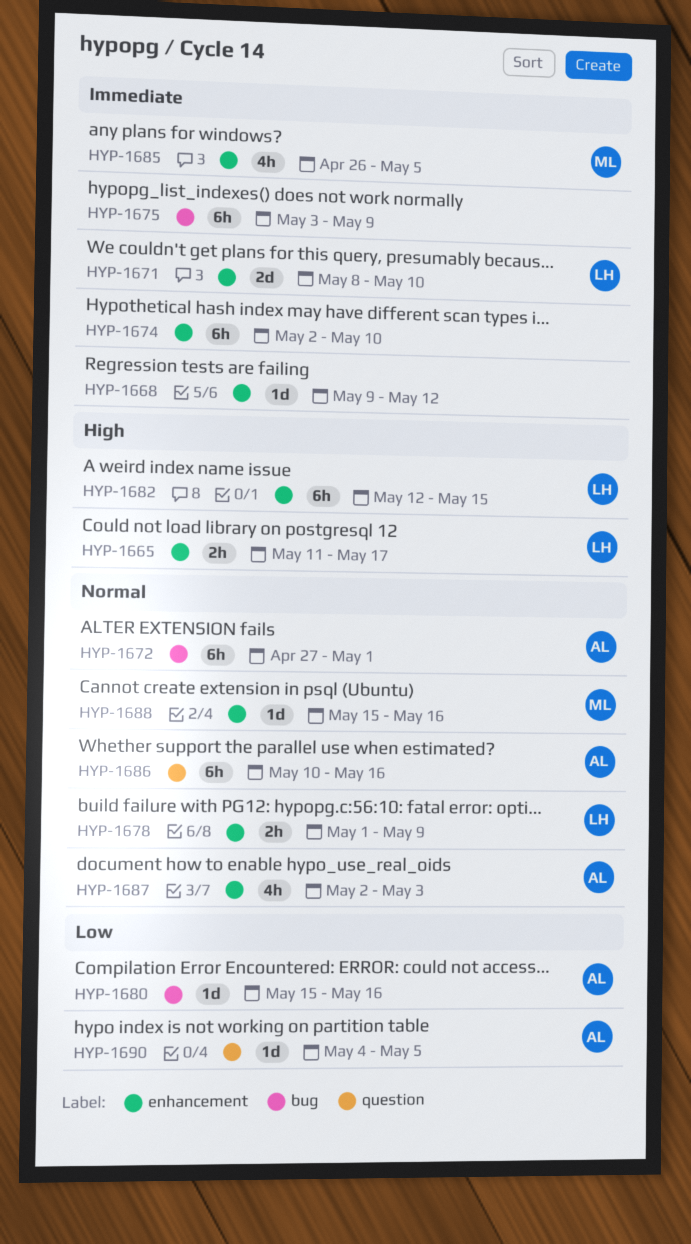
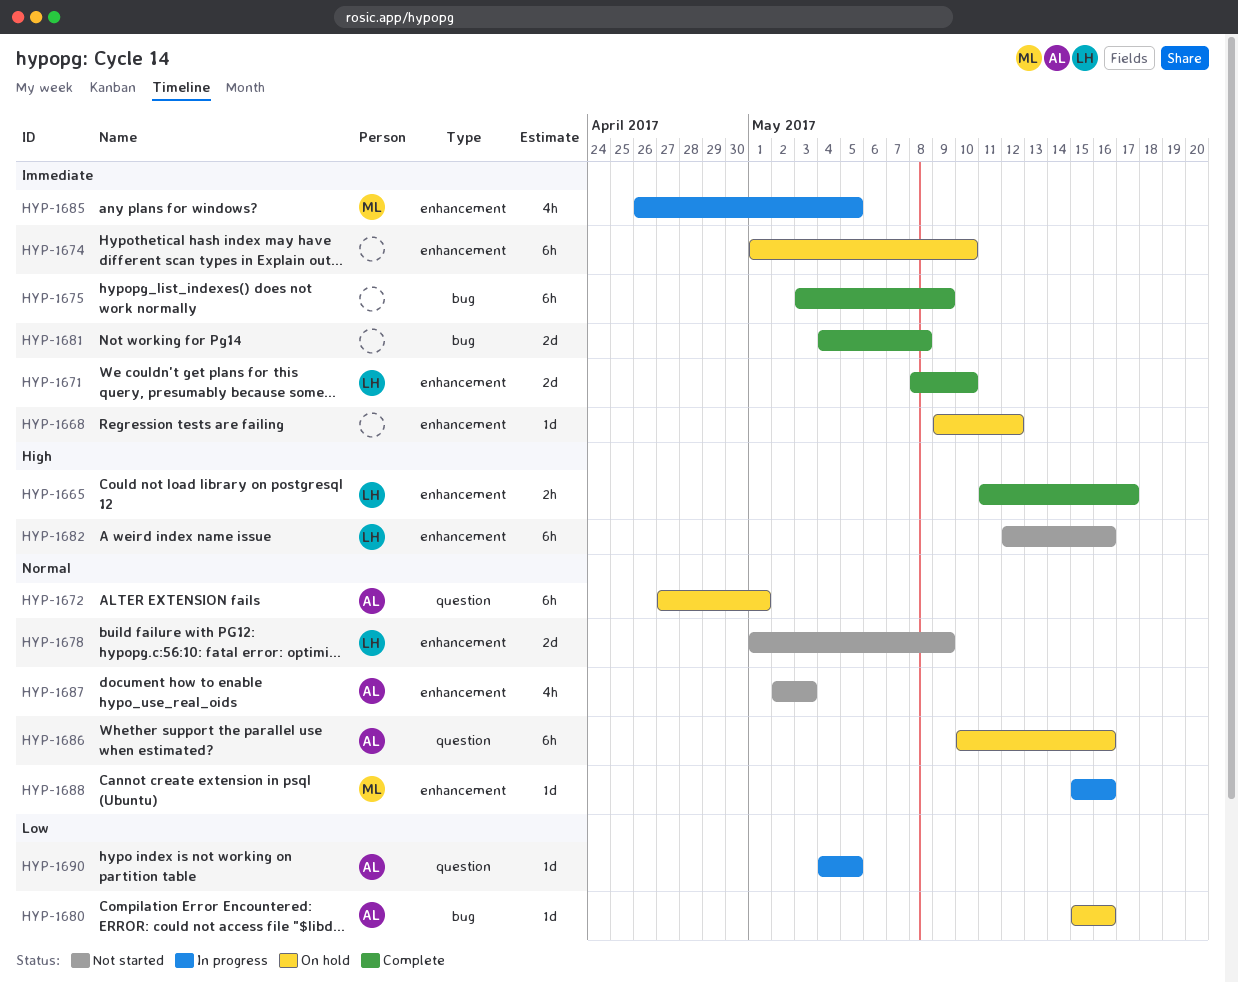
HYP-1672, label: bug -> question
HYP-1674, start: May 2 -> May 1
HYP-1678, estimate: 2h -> 2d
HYP-1681: none -> present
HYP-1682, due: May 15 -> May 16

